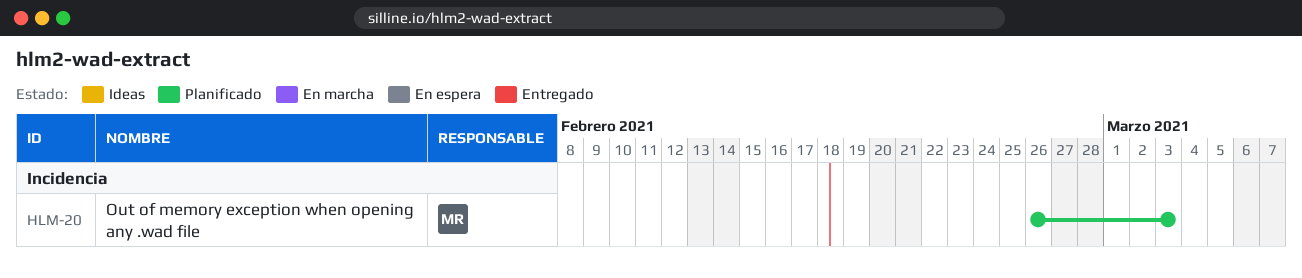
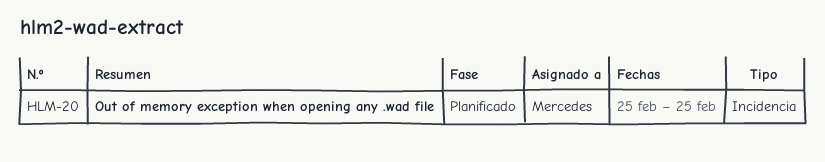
HLM-20, start: Feb 26 -> Feb 25
HLM-20, due: Mar 3 -> Feb 25

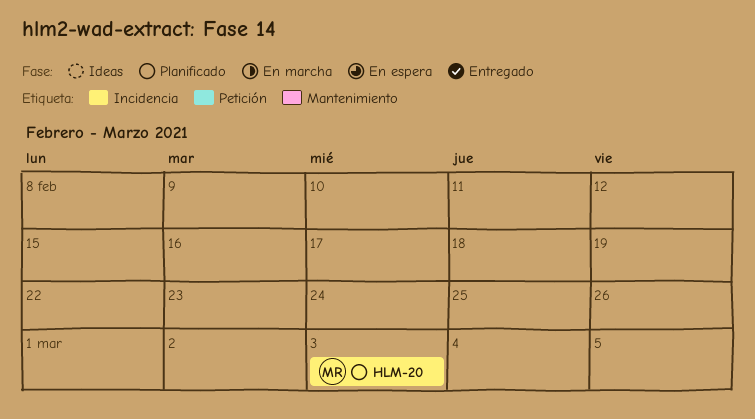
HLM-20, start: Feb 25 -> Mar 3
HLM-20, due: Feb 25 -> Mar 3

